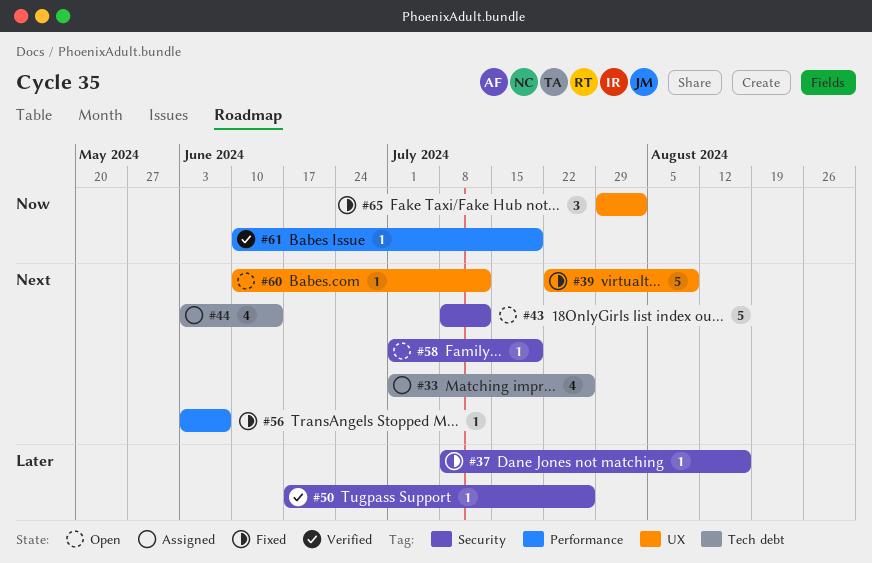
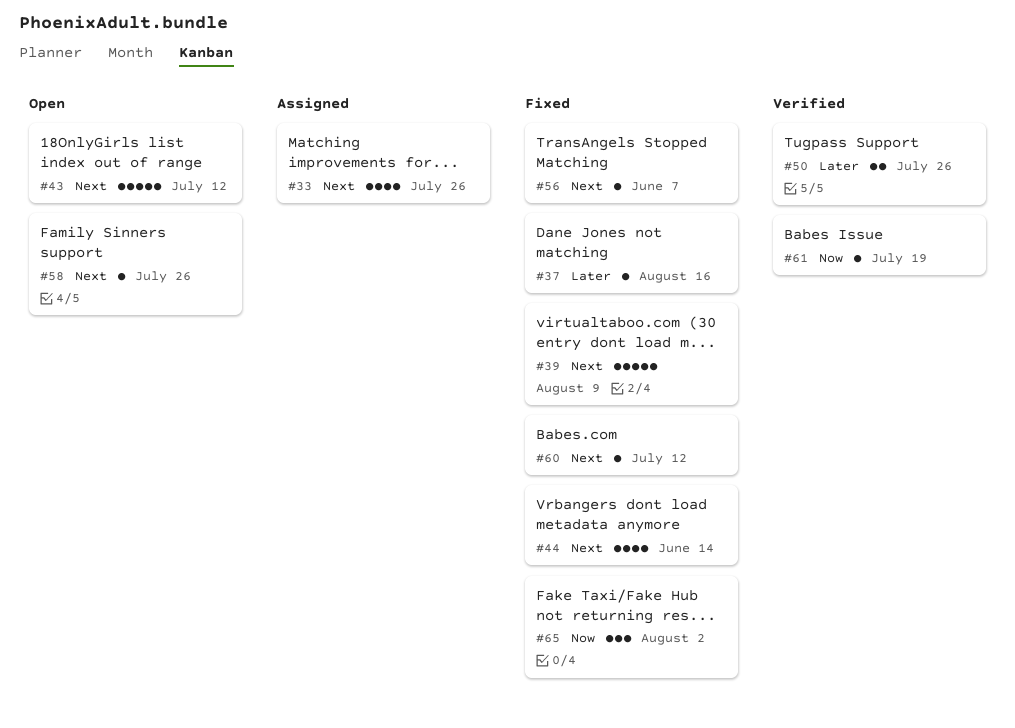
#44, status: Assigned -> Fixed
#50, estimate: 1 -> 2
#58, due: Jul 19 -> Jul 26
#60, status: Open -> Fixed

